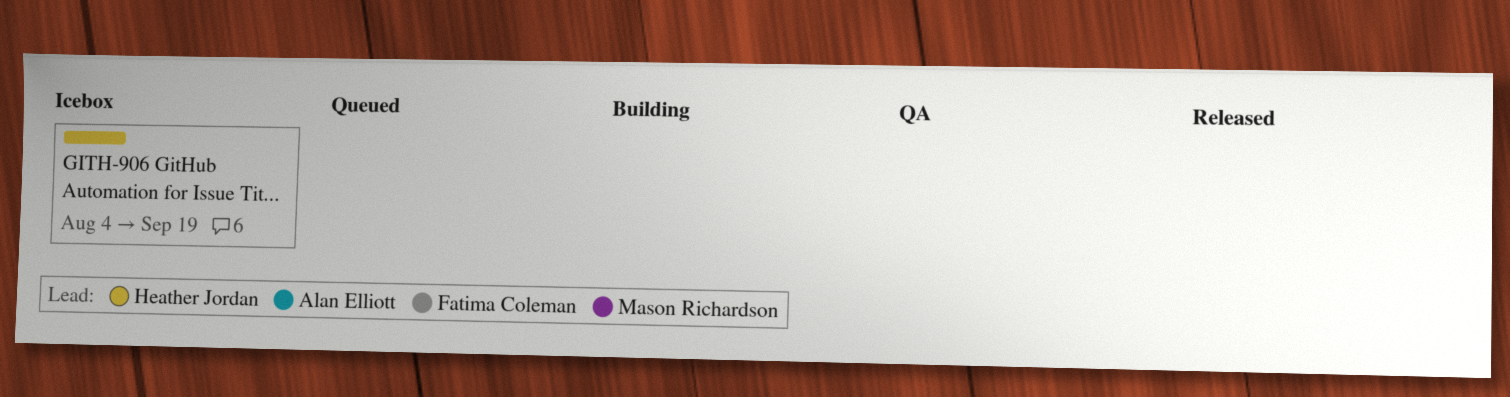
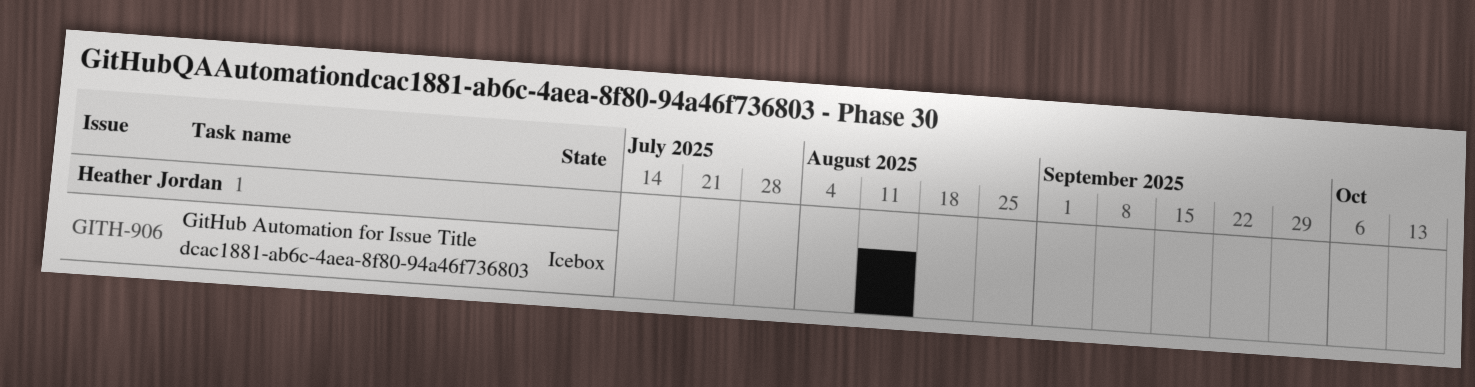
GITH-906, start: Aug 4 -> Aug 11
GITH-906, due: Sep 19 -> Aug 15

